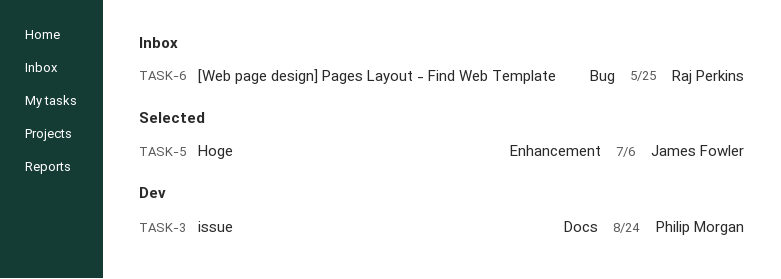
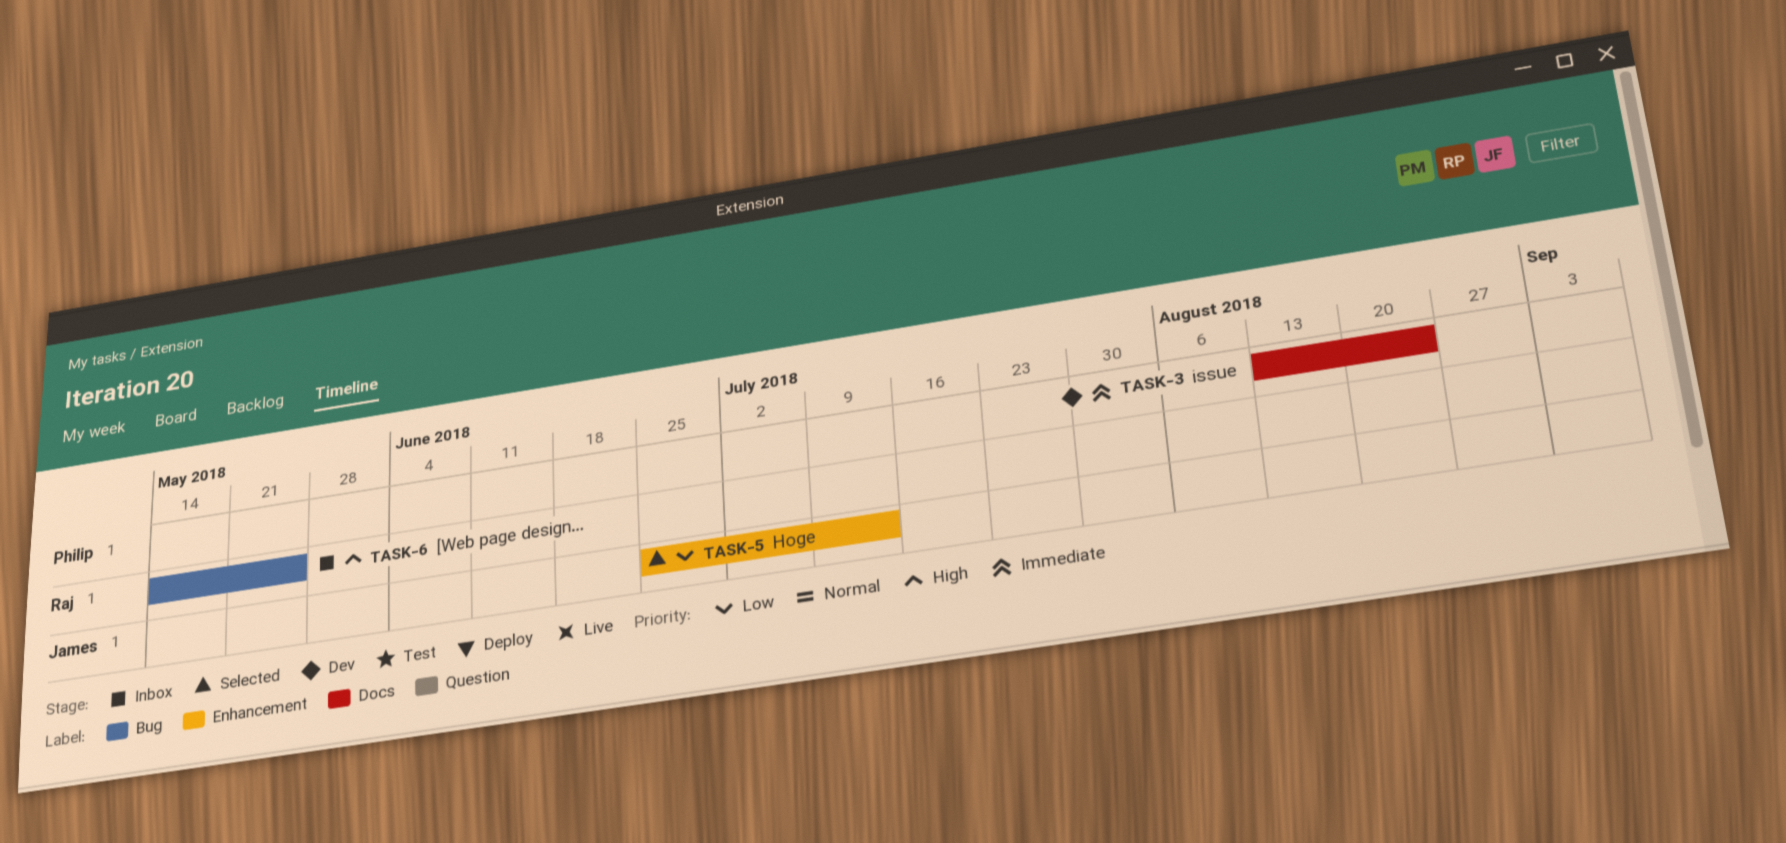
TASK-5, due: Jul 6 -> Jul 13

